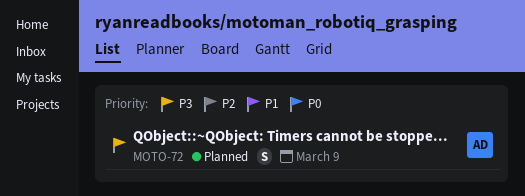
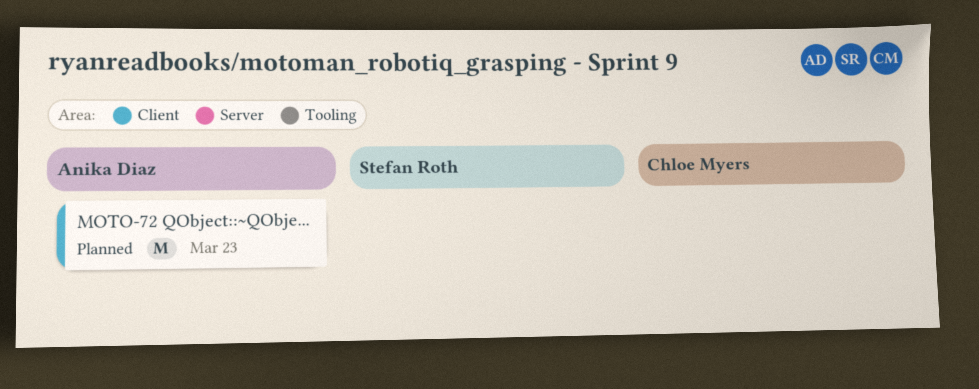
MOTO-72, estimate: S -> M
MOTO-72, due: Mar 9 -> Mar 23

